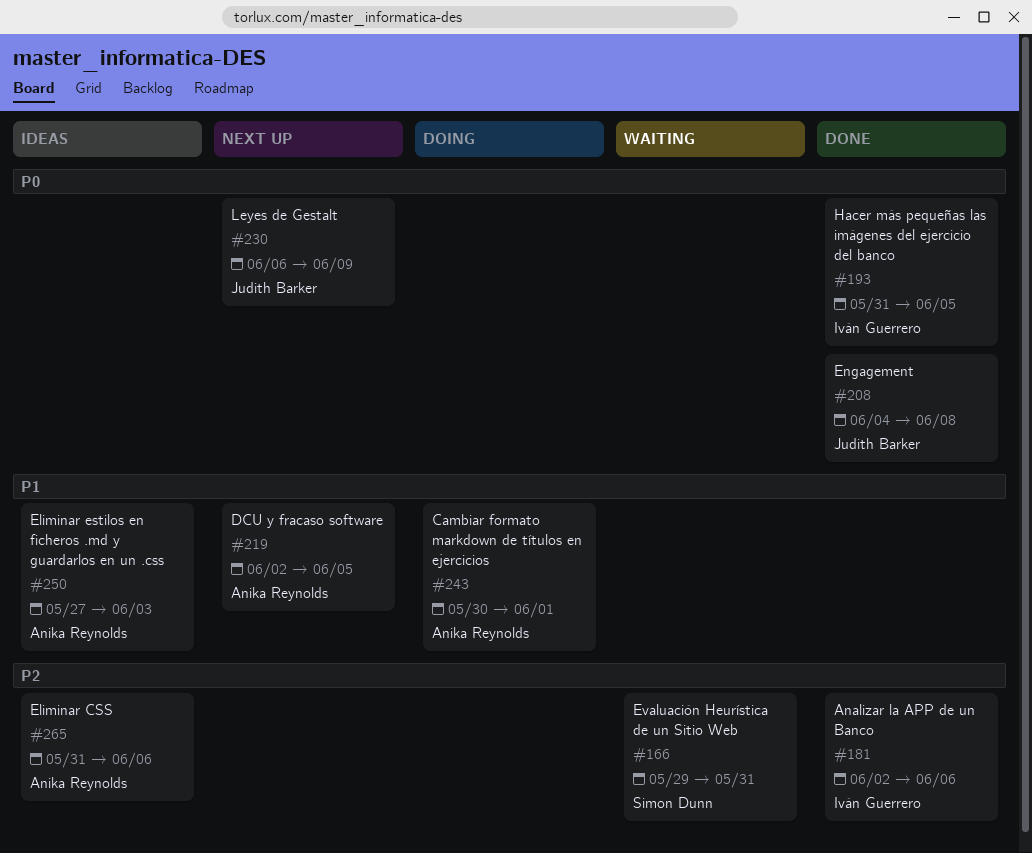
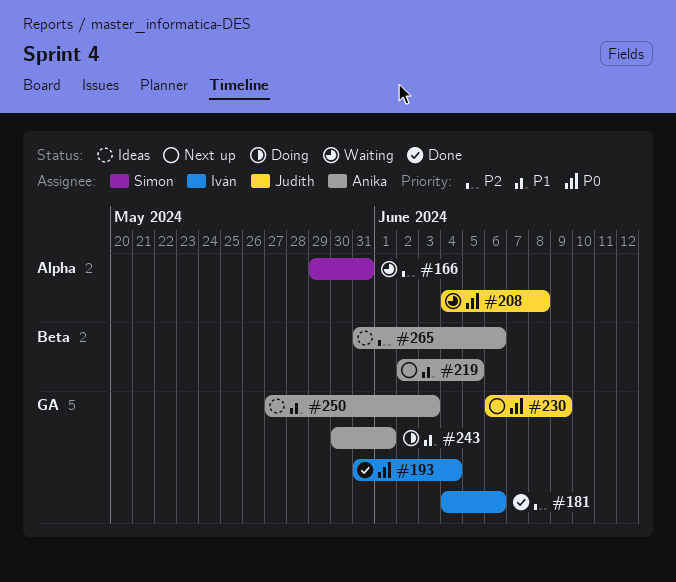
#181, start: Jun 2 -> Jun 4
#193, due: Jun 5 -> Jun 4
#208, status: Done -> Waiting

